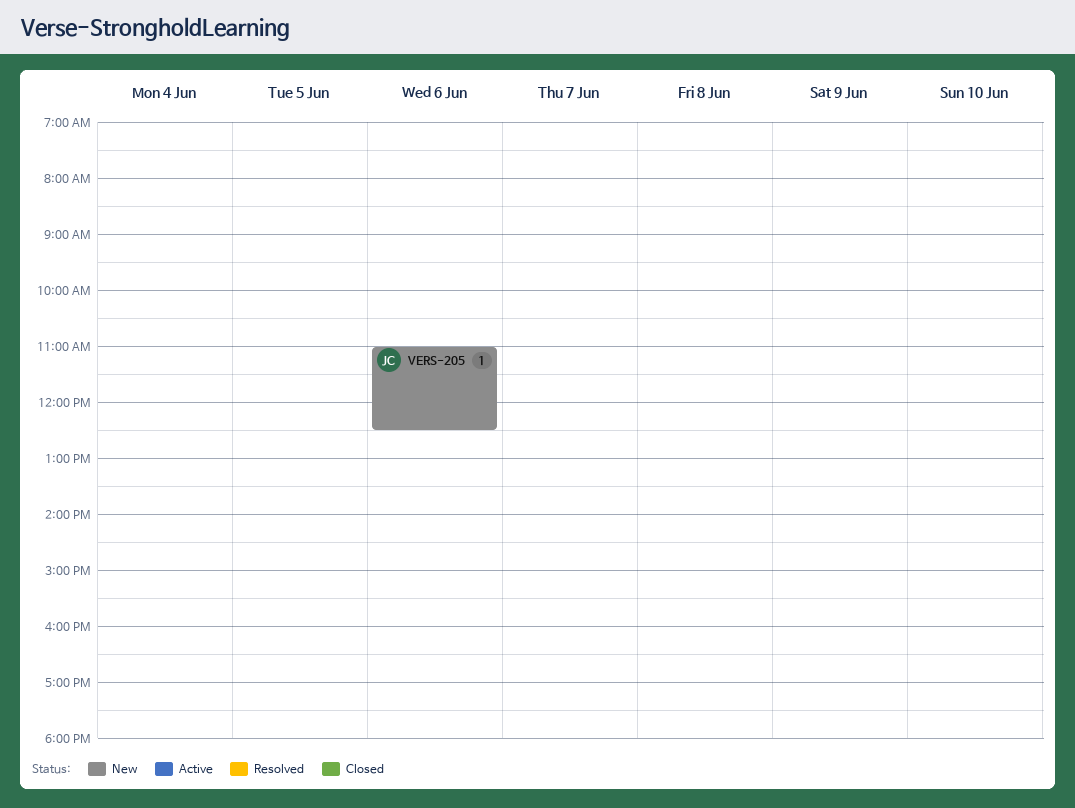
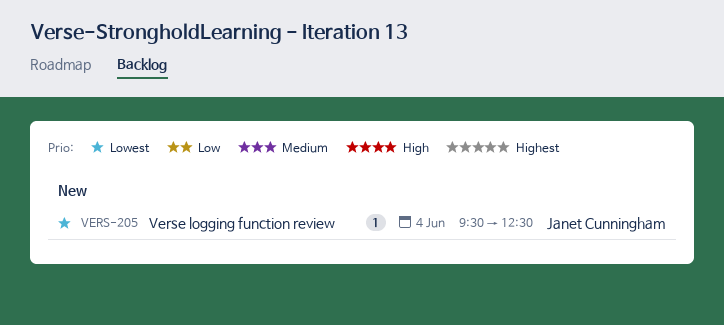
VERS-205, day: Jun 6 -> Jun 4
VERS-205, begins: 11:00 -> 09:30

